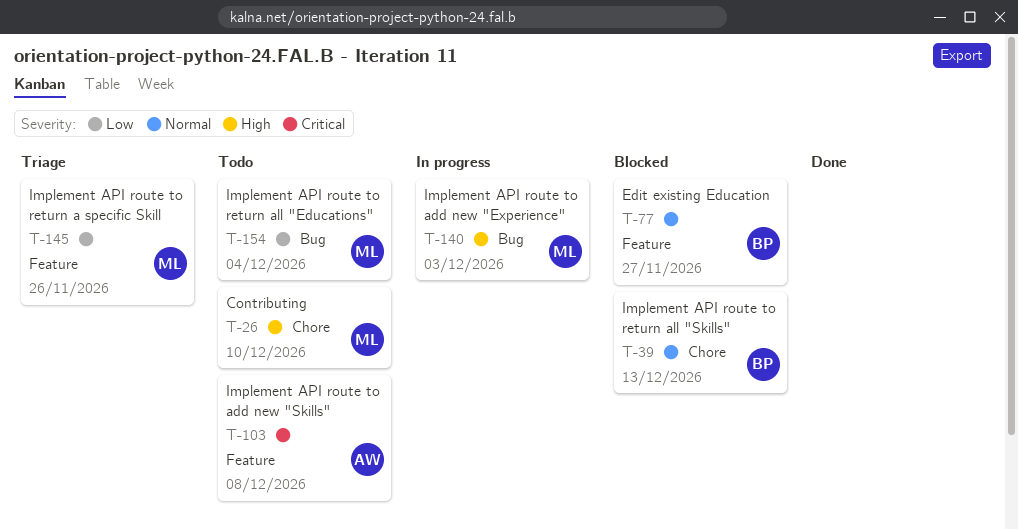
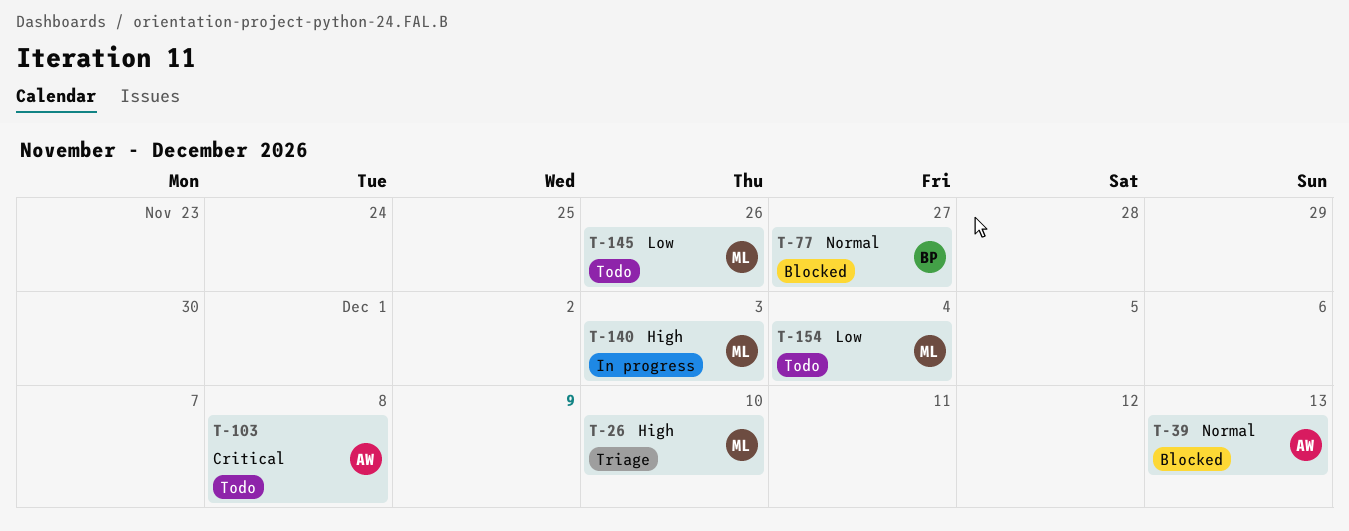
T-26, status: Todo -> Triage
T-39, owner: BP -> AW
T-145, status: Triage -> Todo

